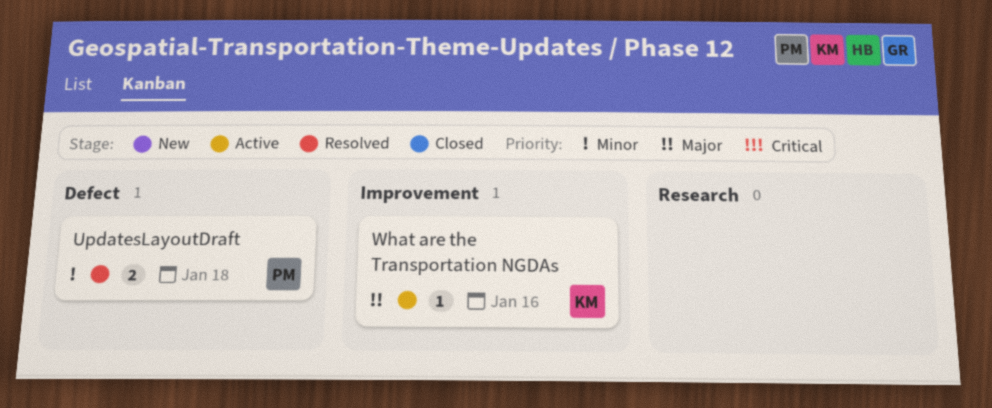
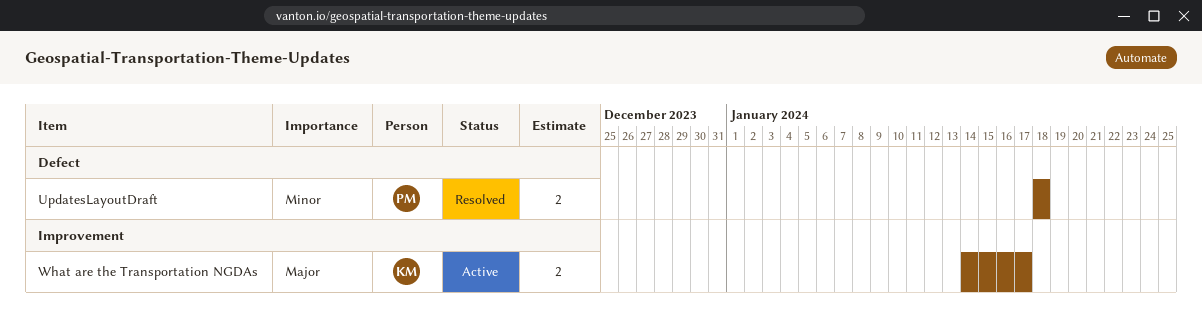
What are the Transportation NGDAs, estimate: 1 -> 2
What are the Transportation NGDAs, due: Jan 16 -> Jan 17

